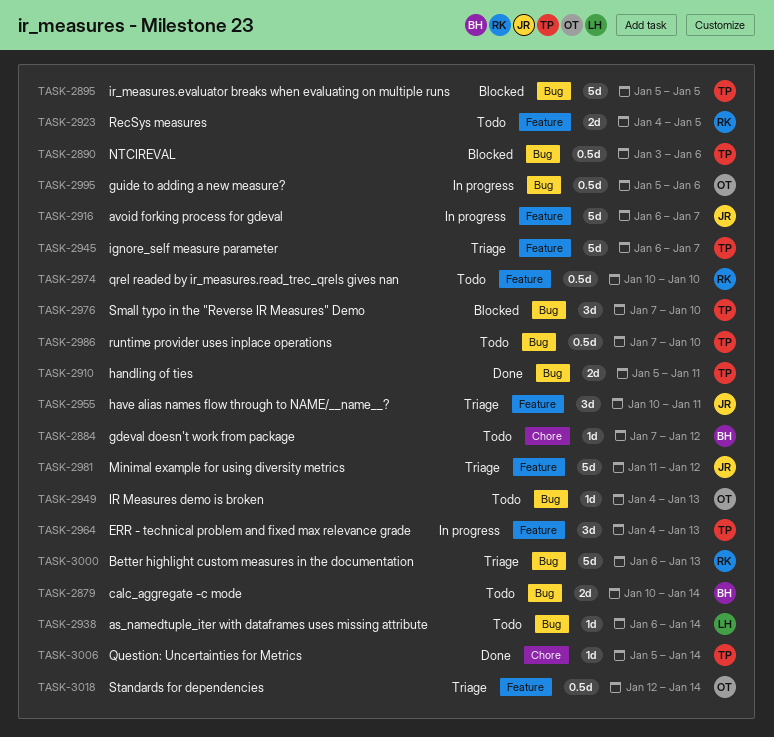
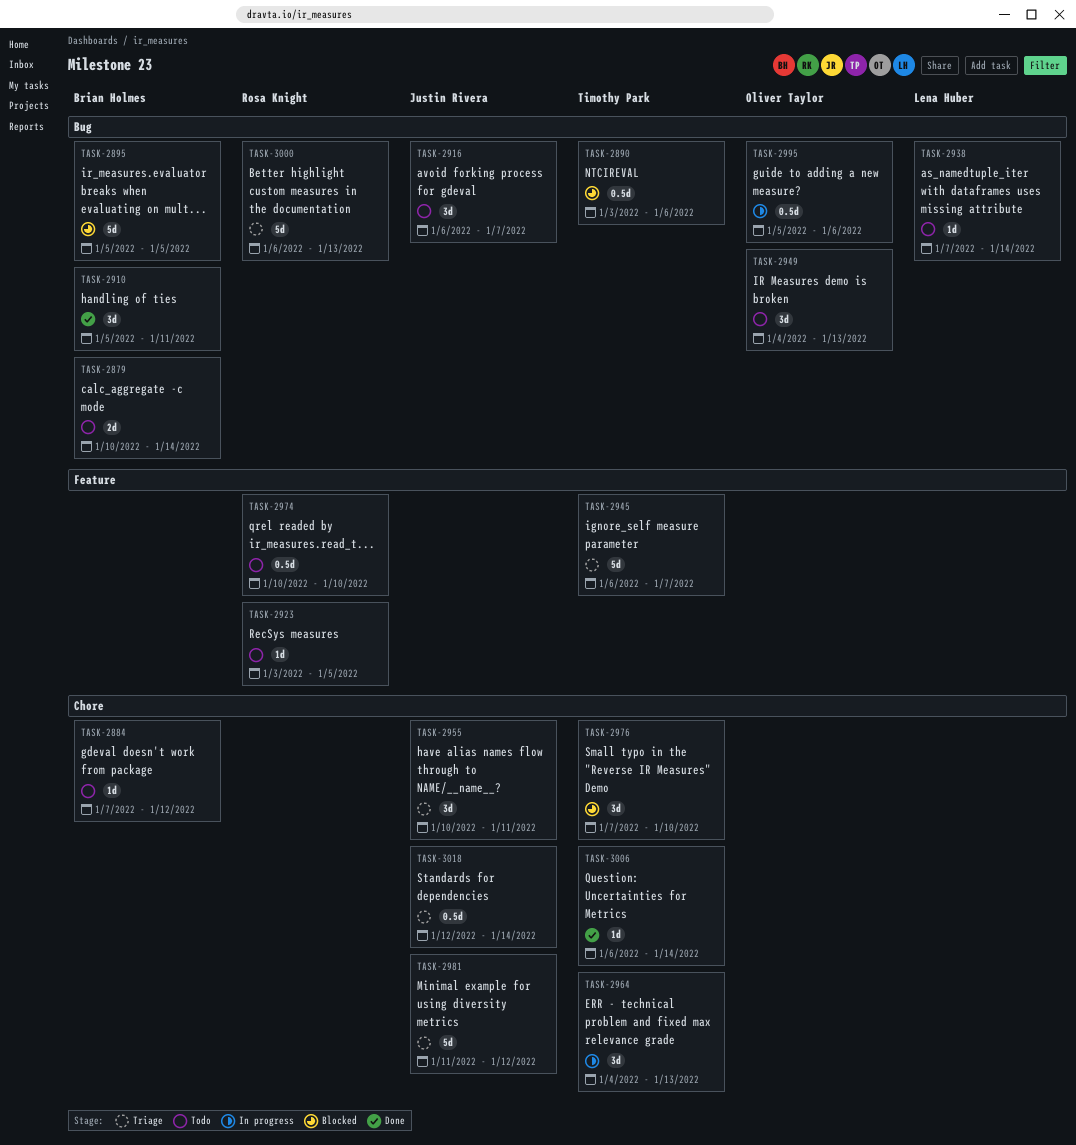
TASK-2895, owner: Timothy Park -> Brian Holmes
TASK-2910, owner: Timothy Park -> Brian Holmes
TASK-2910, estimate: 2d -> 3d
TASK-2916, status: In progress -> Todo
TASK-2916, label: Feature -> Bug
TASK-2916, estimate: 5d -> 3d
TASK-2923, estimate: 2d -> 1d
TASK-2923, start: Jan 4 -> Jan 3
TASK-2938, start: Jan 6 -> Jan 7
TASK-2949, estimate: 1d -> 3d
TASK-2955, label: Feature -> Chore
TASK-2964, label: Feature -> Chore
TASK-2976, label: Bug -> Chore
TASK-2981, label: Feature -> Chore
TASK-2986: present -> none
TASK-3006, start: Jan 5 -> Jan 6
TASK-3018, owner: Oliver Taylor -> Justin Rivera
TASK-3018, label: Feature -> Chore

